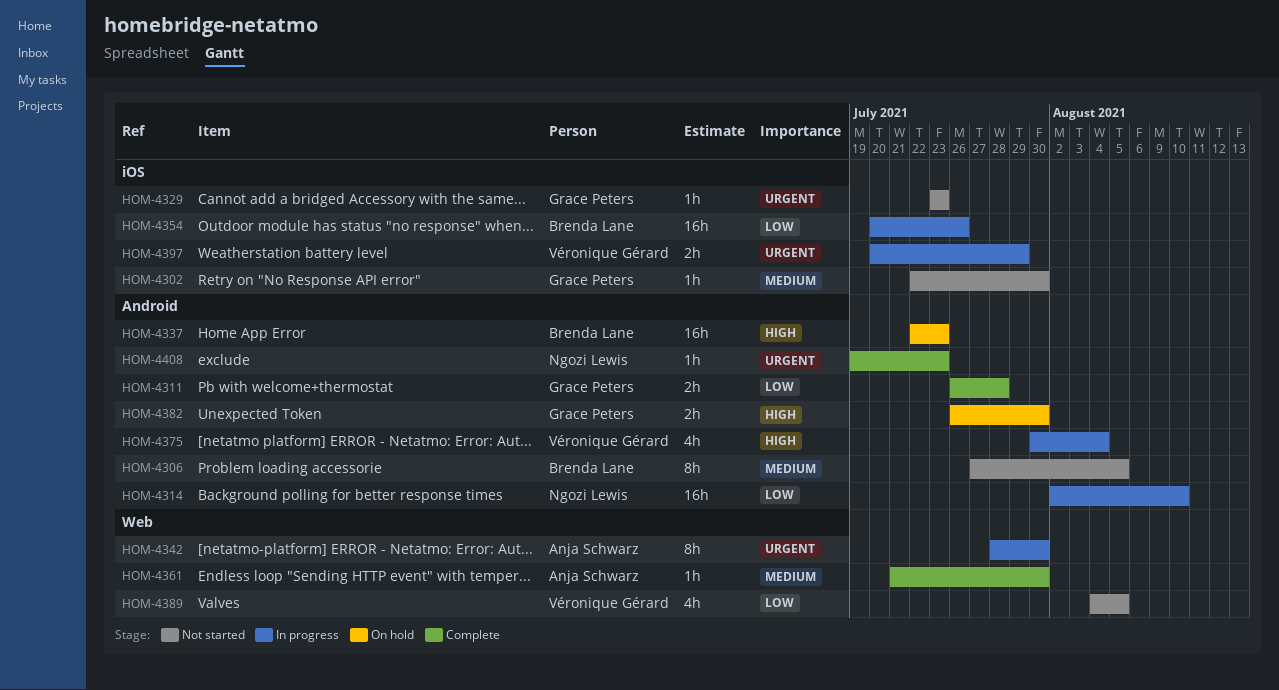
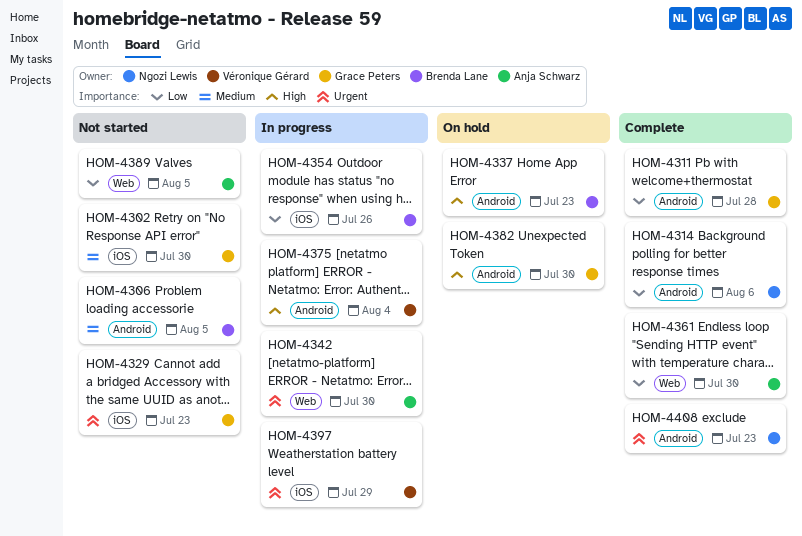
HOM-4314, status: In progress -> Complete
HOM-4314, due: Aug 10 -> Aug 6
HOM-4361, priority: Medium -> Low
HOM-4389, owner: Véronique Gérard -> Anja Schwarz

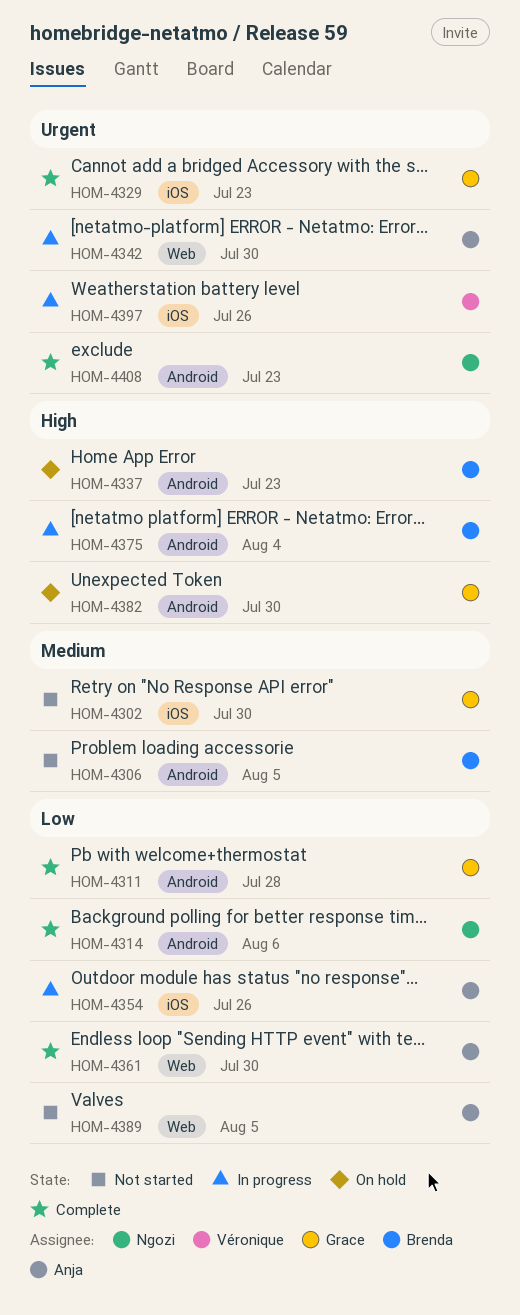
HOM-4329, status: Not started -> Complete
HOM-4354, owner: Brenda Lane -> Anja Schwarz
HOM-4375, owner: Véronique Gérard -> Brenda Lane
HOM-4397, due: Jul 29 -> Jul 26

